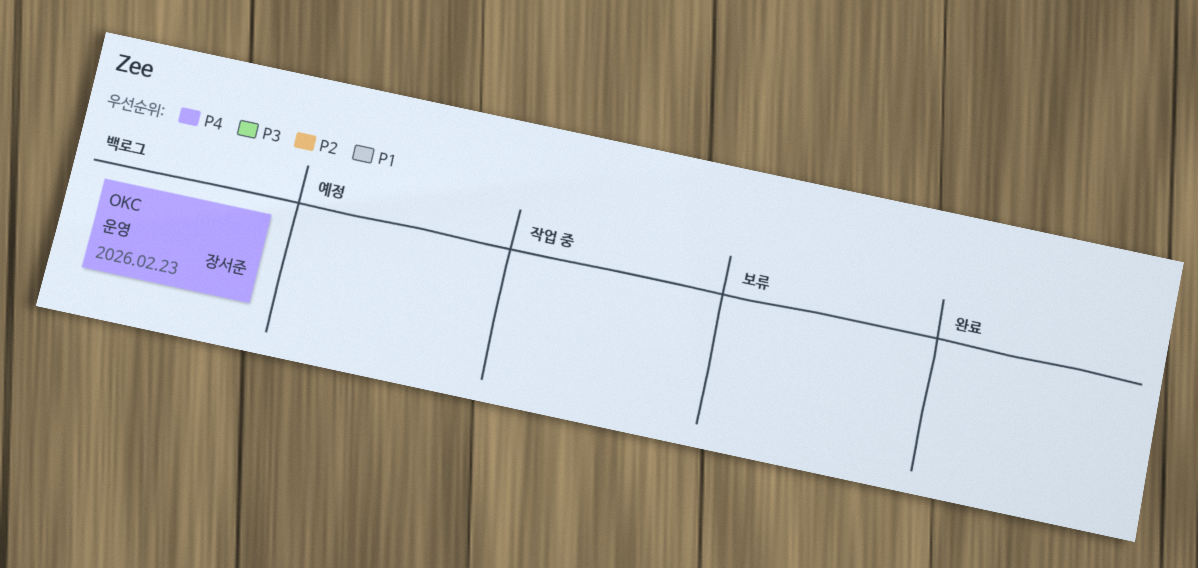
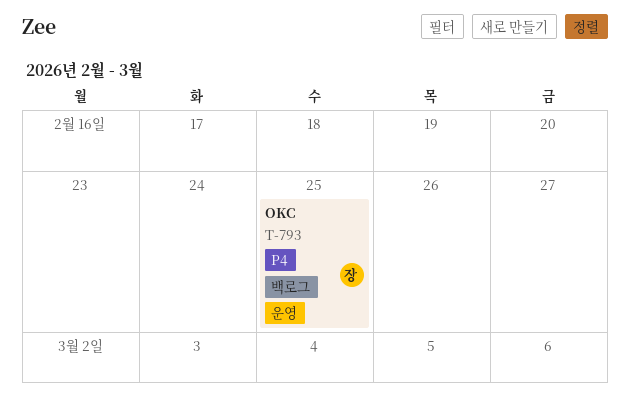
OKC, due: Feb 23 -> Feb 25

